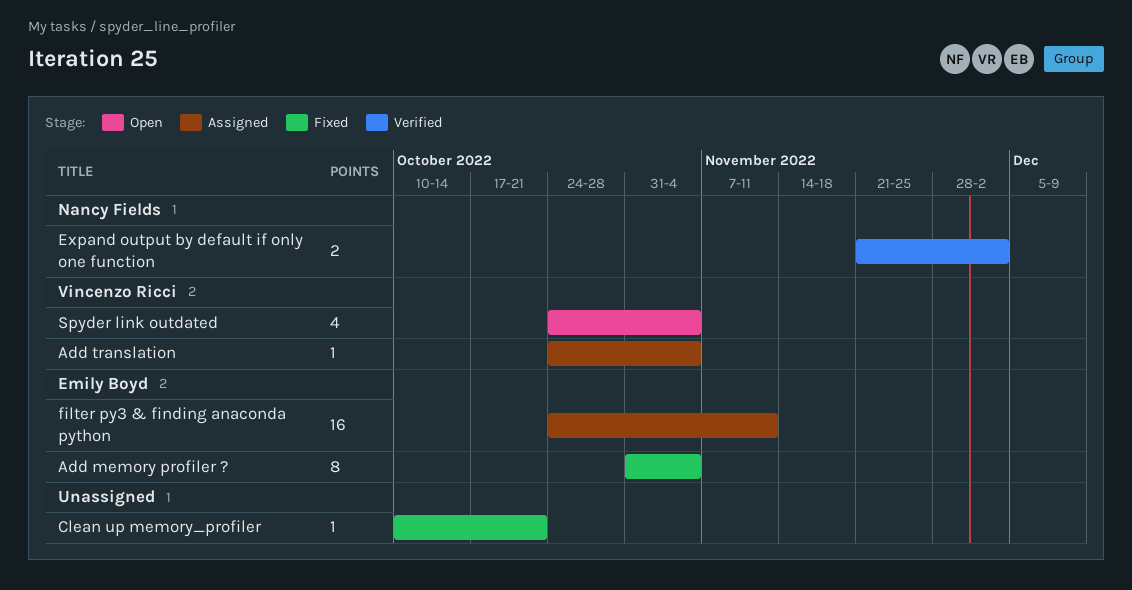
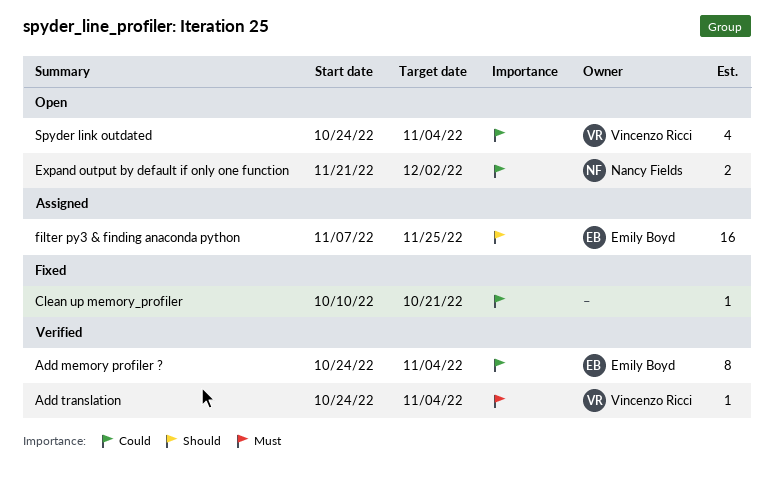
Add memory profiler ?, status: Fixed -> Verified
Add memory profiler ?, start: Oct 31 -> Oct 24
Add translation, status: Assigned -> Verified
Expand output by default if only one function, status: Verified -> Open
filter py3 & finding anaconda python, start: Oct 24 -> Nov 7
filter py3 & finding anaconda python, due: Nov 11 -> Nov 25

